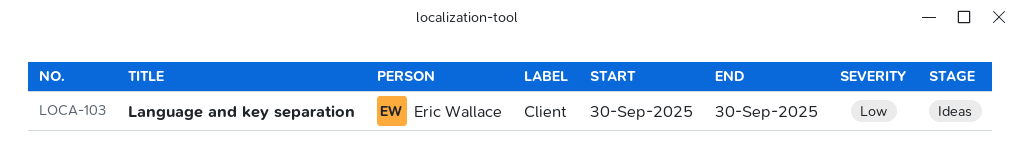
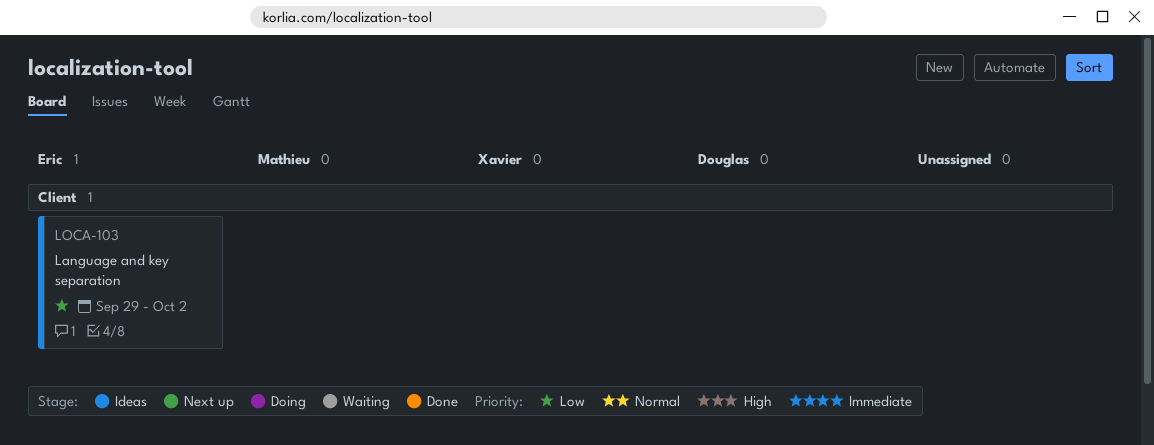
LOCA-103, start: Sep 30 -> Sep 29
LOCA-103, due: Sep 30 -> Oct 2

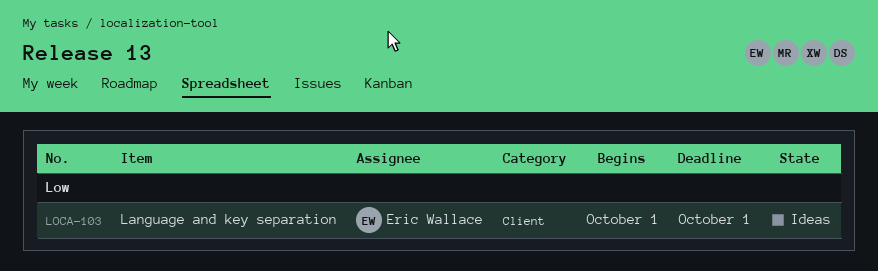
LOCA-103, start: Sep 29 -> Oct 1
LOCA-103, due: Oct 2 -> Oct 1

